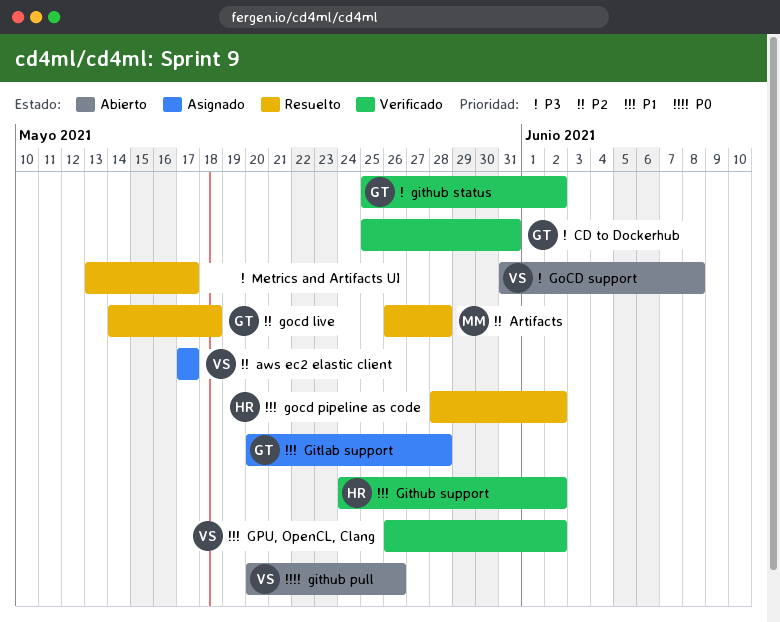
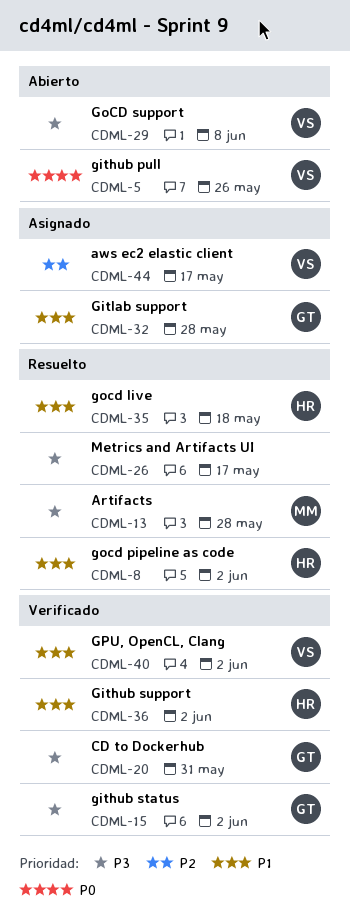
Artifacts, priority: P2 -> P3
gocd live, owner: GT -> HR
gocd live, priority: P2 -> P1

